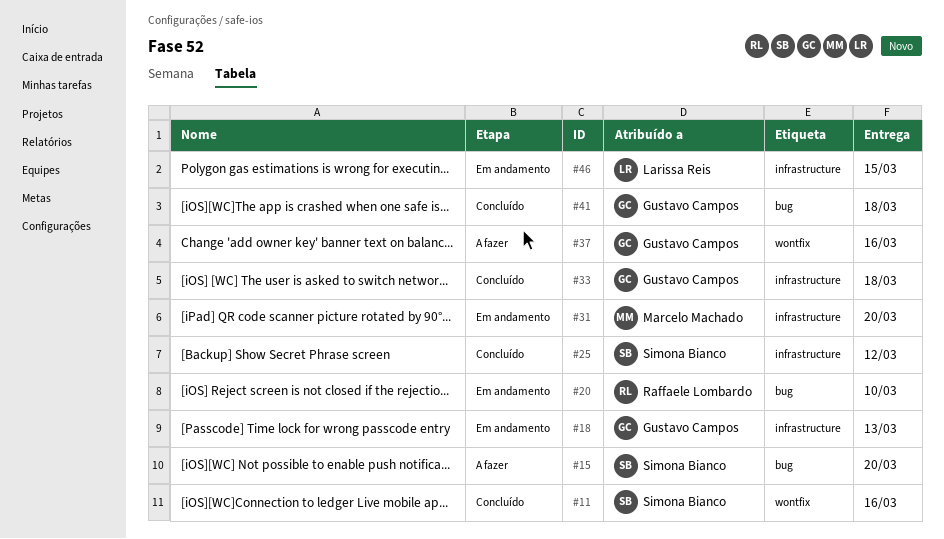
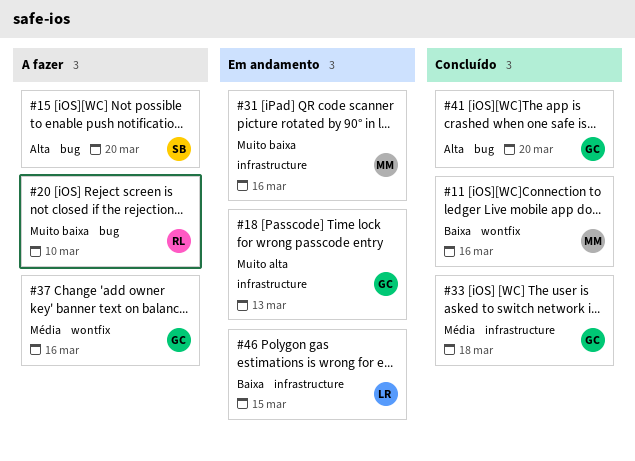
#11, owner: Simona Bianco -> Marcelo Machado
#20, status: Em andamento -> A fazer
#25: present -> none
#31, due: Mar 20 -> Mar 16
#41, due: Mar 18 -> Mar 20

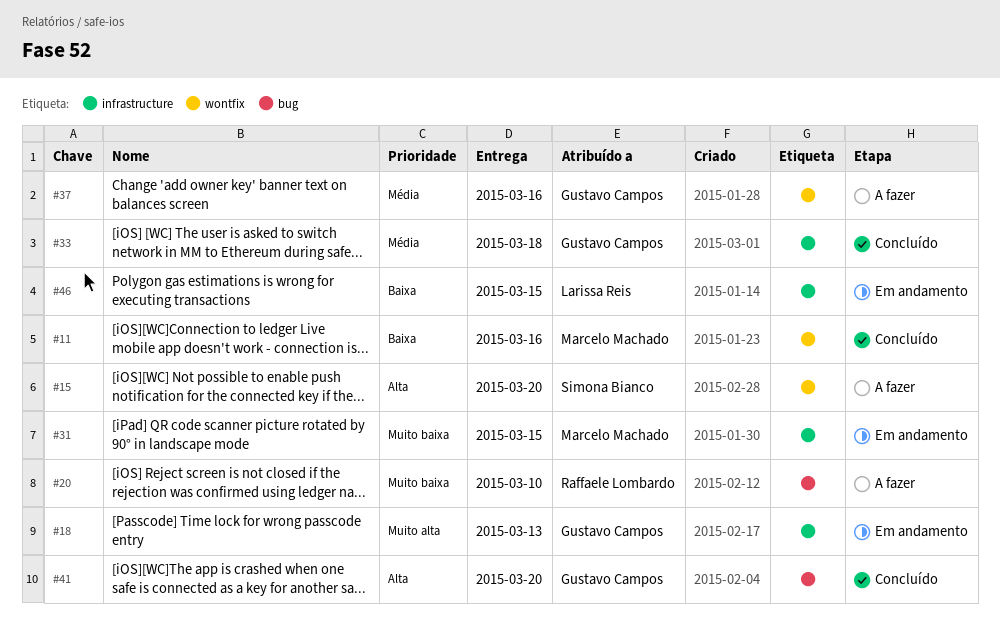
#15, label: bug -> wontfix
#31, due: Mar 16 -> Mar 15

